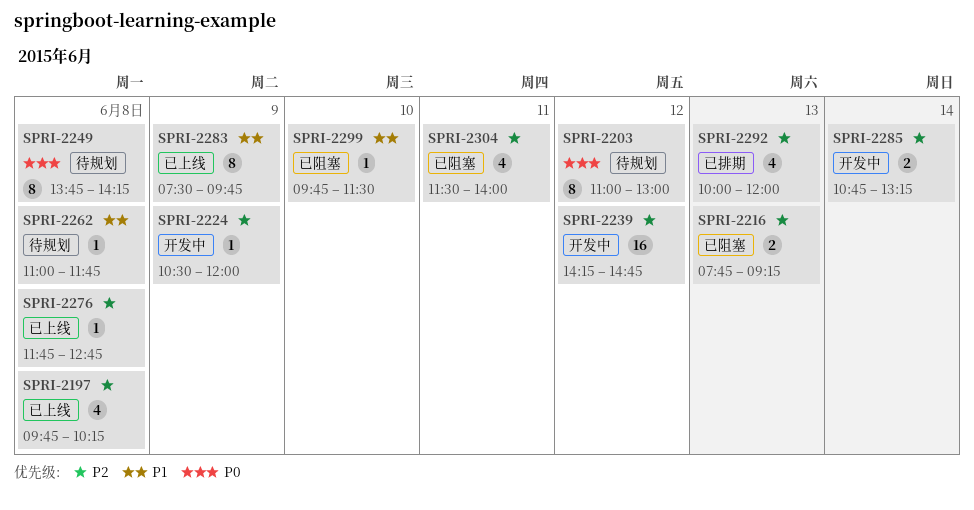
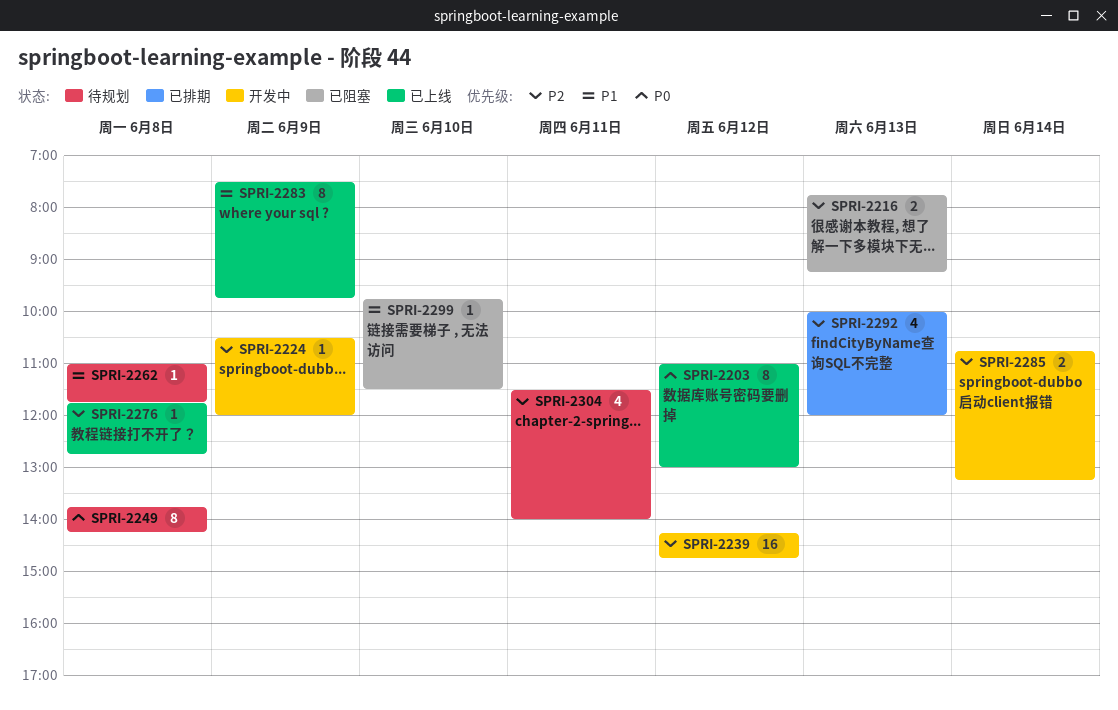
SPRI-2197: present -> none
SPRI-2203, status: 待规划 -> 已上线
SPRI-2304, status: 已阻塞 -> 待规划

